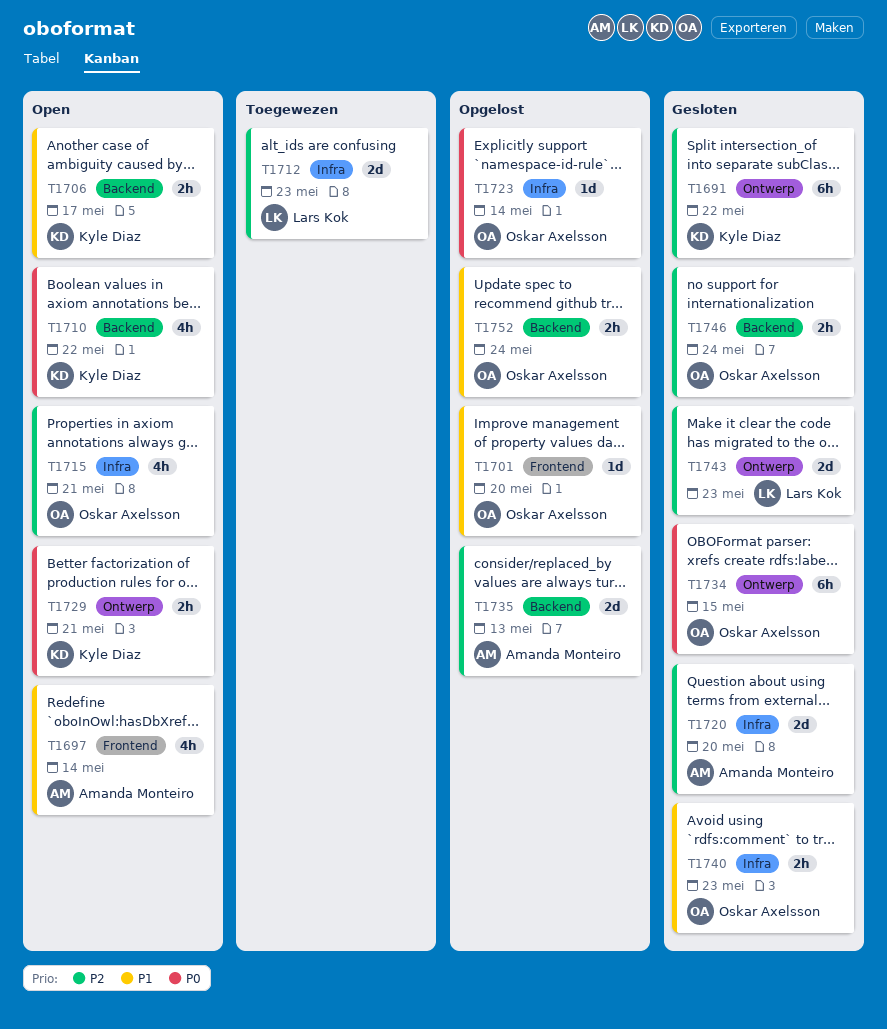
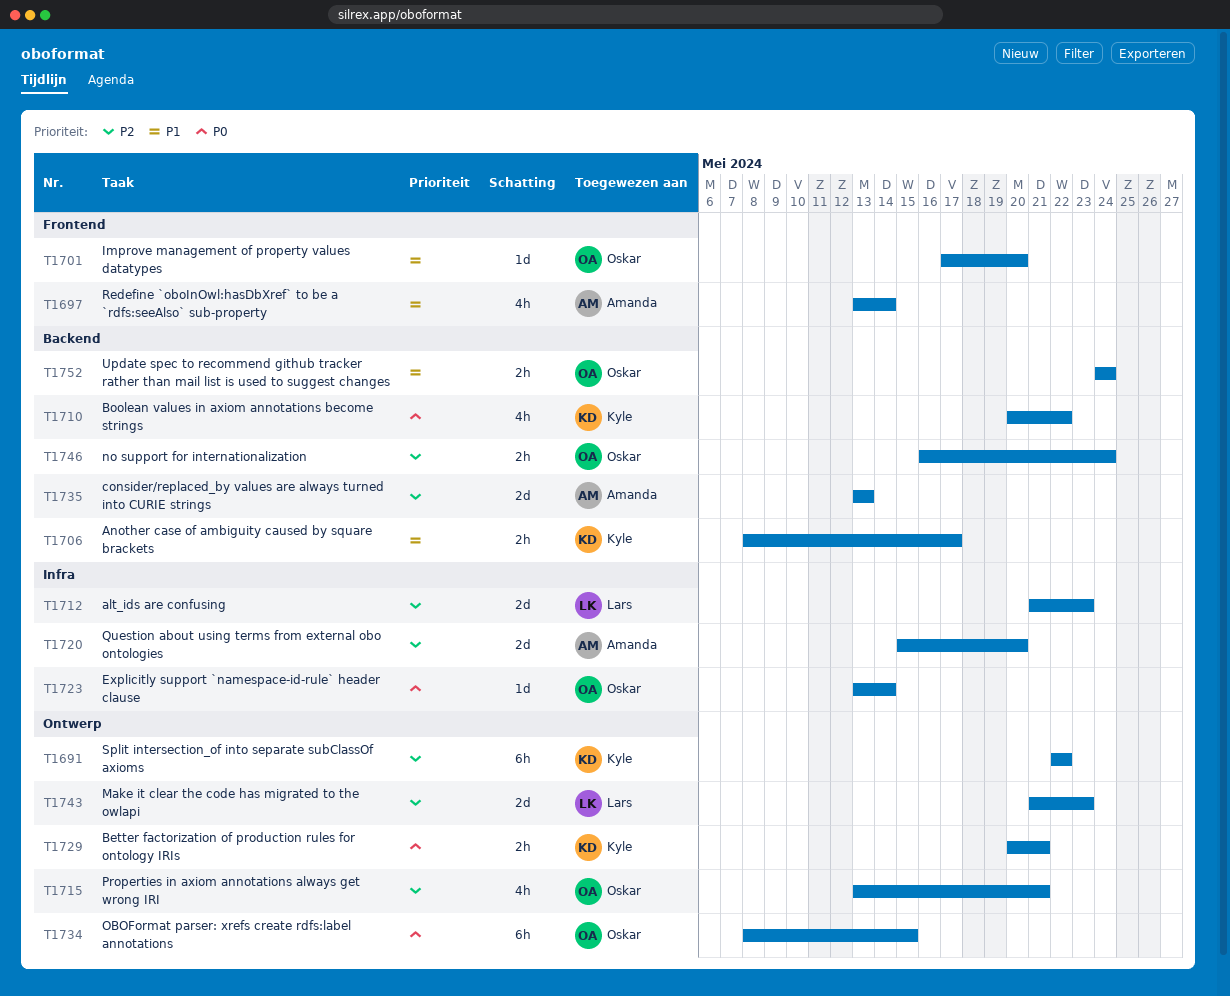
T1715, label: Infra -> Ontwerp
T1740: present -> none

